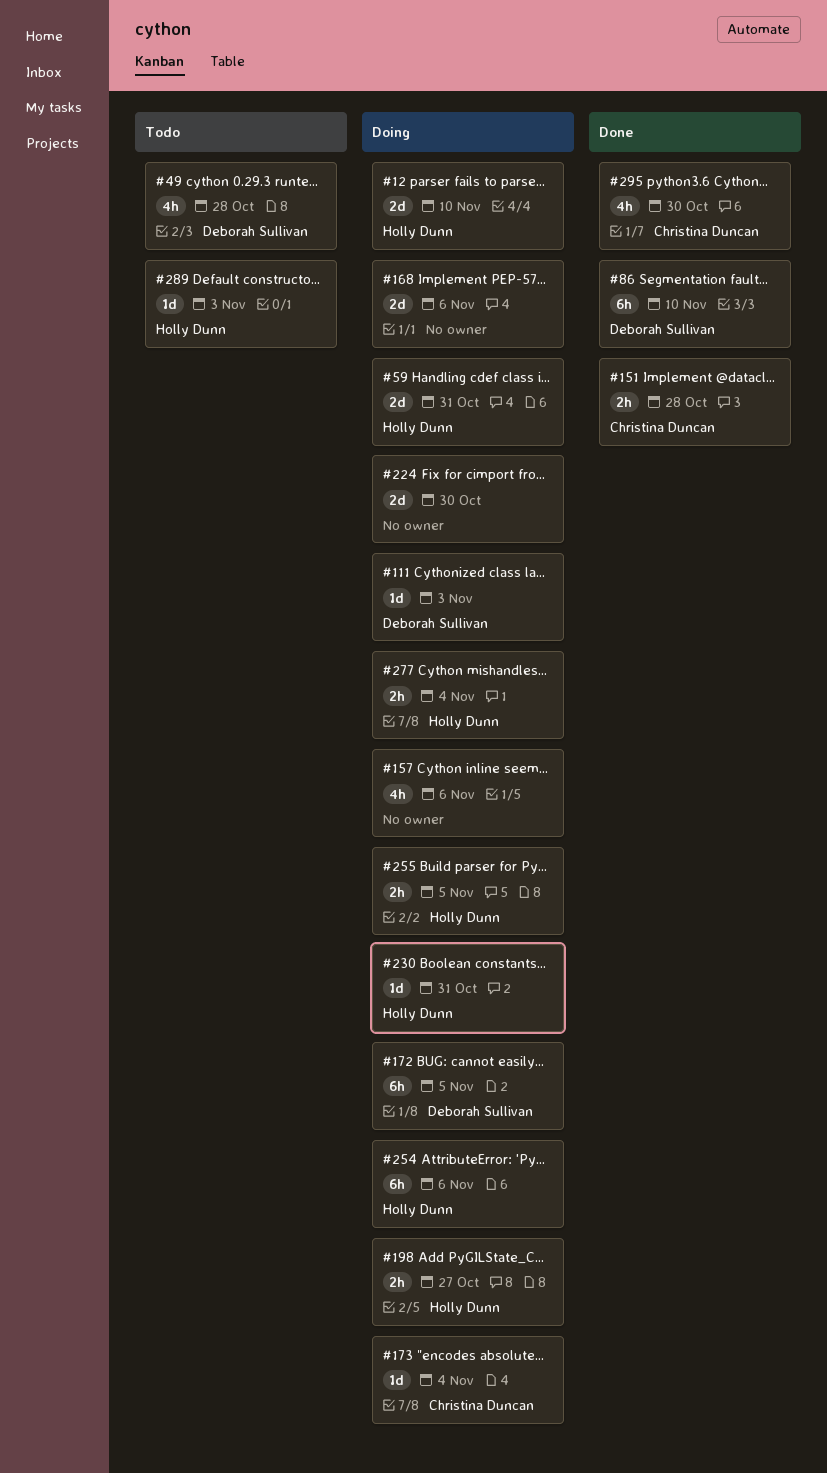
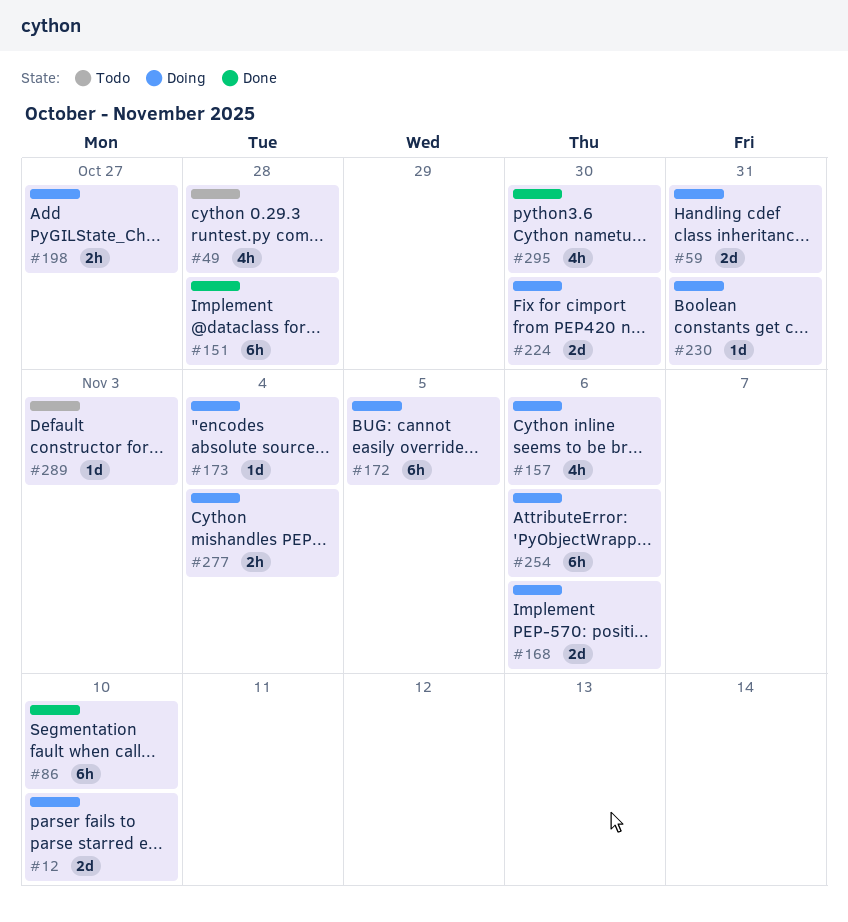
#111: present -> none
#151, estimate: 2h -> 6h
#255: present -> none

